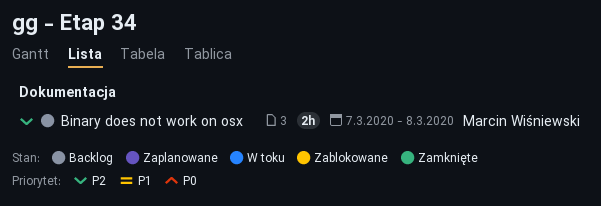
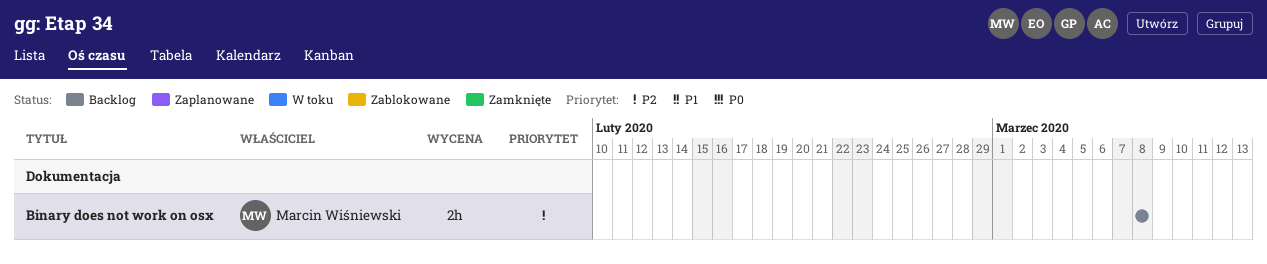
Binary does not work on osx, start: Mar 7 -> Mar 8

